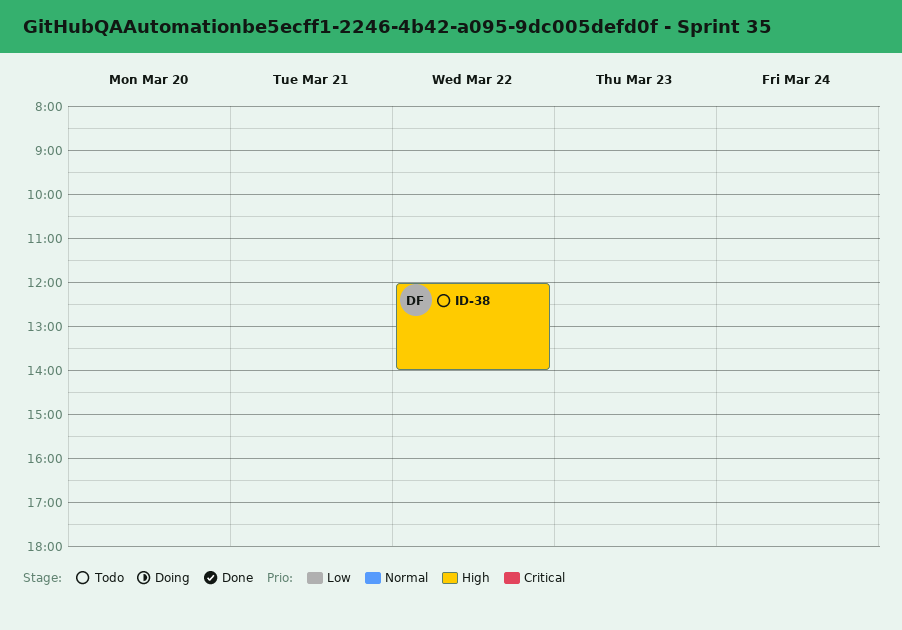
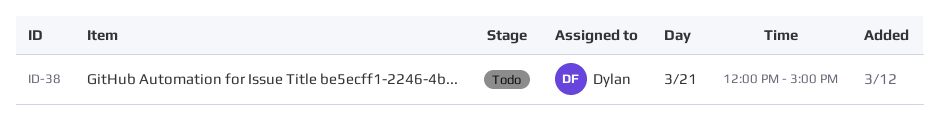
ID-38, day: Mar 22 -> Mar 21
ID-38, ends: 14:00 -> 15:00

